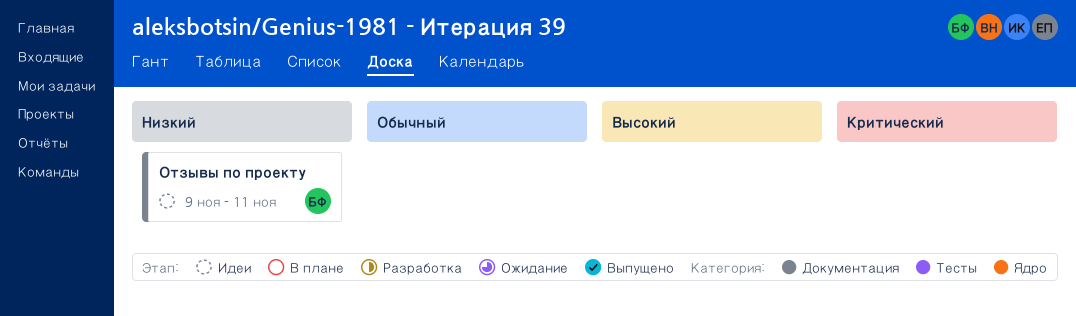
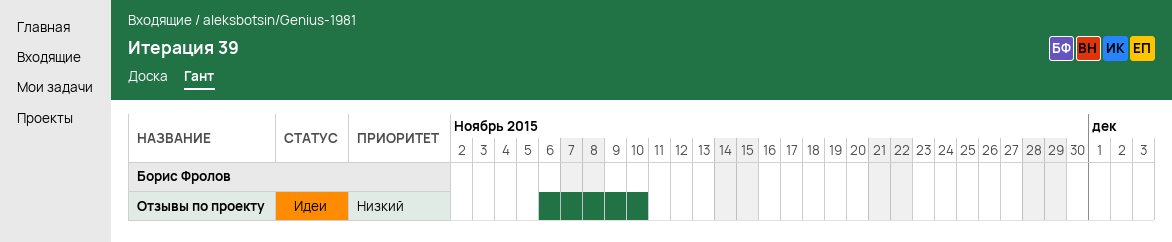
Отзывы по проекту, start: Nov 9 -> Nov 6
Отзывы по проекту, due: Nov 11 -> Nov 10

